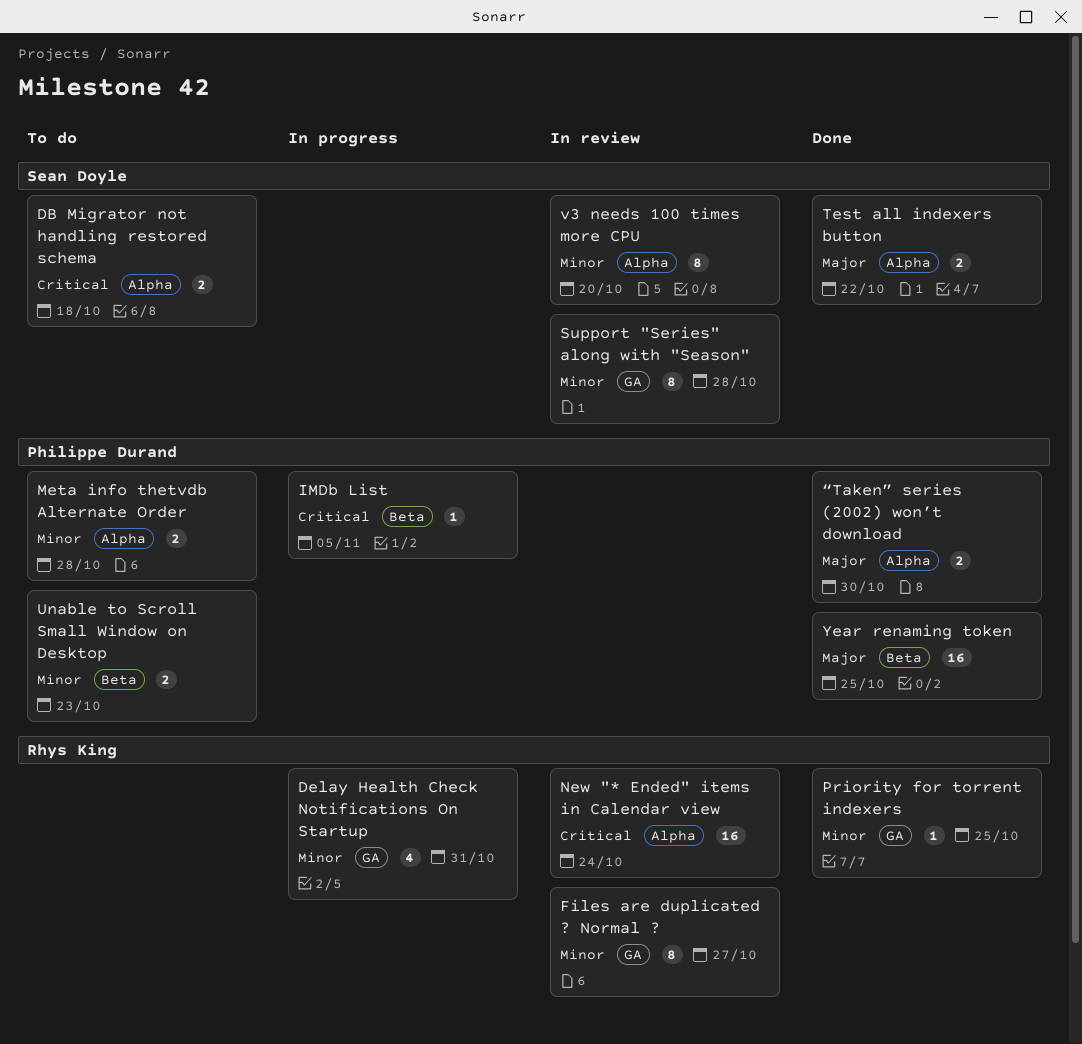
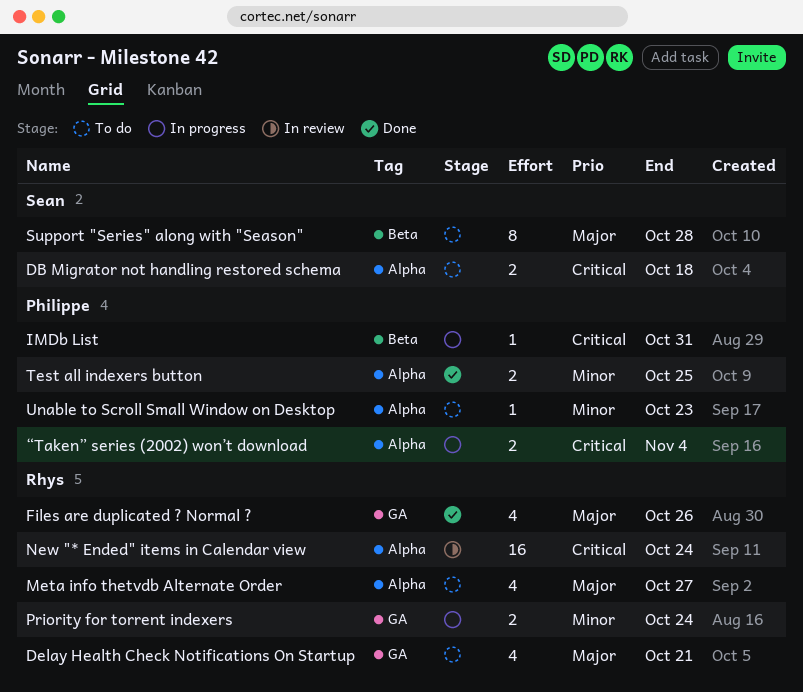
Delay Health Check Notifications On Startup, status: In progress -> To do
Delay Health Check Notifications On Startup, priority: Minor -> Major
Delay Health Check Notifications On Startup, due: Oct 31 -> Oct 21
Files are duplicated ? Normal ?, status: In review -> Done
Files are duplicated ? Normal ?, priority: Minor -> Major
Files are duplicated ? Normal ?, estimate: 8 -> 4
Files are duplicated ? Normal ?, due: Oct 27 -> Oct 26
IMDb List, due: Nov 5 -> Oct 31
Meta info thetvdb Alternate Order, owner: Philippe Durand -> Rhys King
Meta info thetvdb Alternate Order, priority: Minor -> Major
Meta info thetvdb Alternate Order, estimate: 2 -> 4
Meta info thetvdb Alternate Order, due: Oct 28 -> Oct 27
Priority for torrent indexers, status: Done -> In progress
Priority for torrent indexers, estimate: 1 -> 2
Priority for torrent indexers, due: Oct 25 -> Oct 24
Support "Series" along with "Season", status: In review -> To do
Support "Series" along with "Season", priority: Minor -> Major
Support "Series" along with "Season", label: GA -> Beta
Test all indexers button, owner: Sean Doyle -> Philippe Durand
Test all indexers button, priority: Major -> Minor
Test all indexers button, due: Oct 22 -> Oct 25
Unable to Scroll Small Window on Desktop, label: Beta -> Alpha
Unable to Scroll Small Window on Desktop, estimate: 2 -> 1
v3 needs 100 times more CPU: present -> none
Year renaming token: present -> none
“Taken” series (2002) won’t download, status: Done -> In progress
“Taken” series (2002) won’t download, priority: Major -> Critical
“Taken” series (2002) won’t download, due: Oct 30 -> Nov 4

